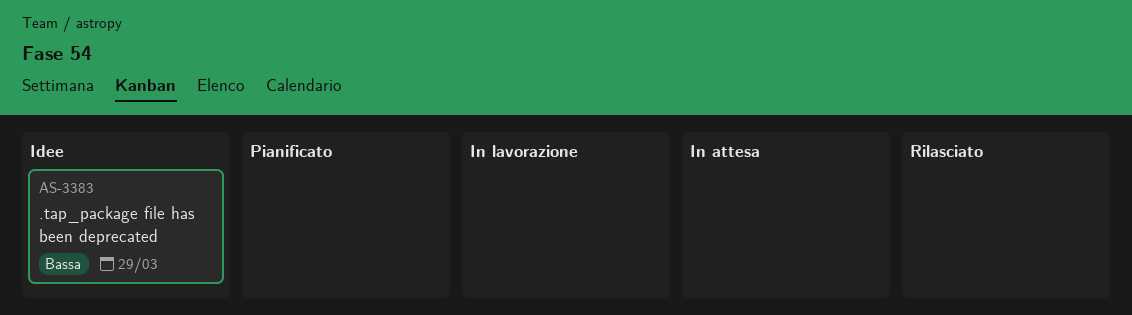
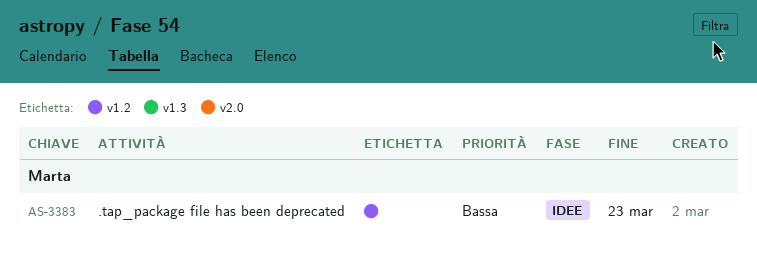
AS-3383, due: Mar 29 -> Mar 23

